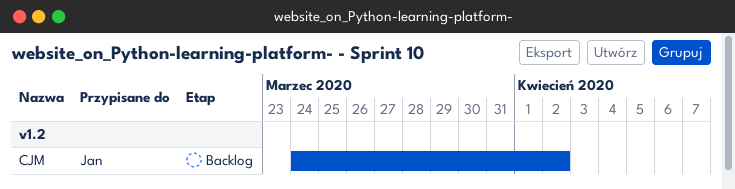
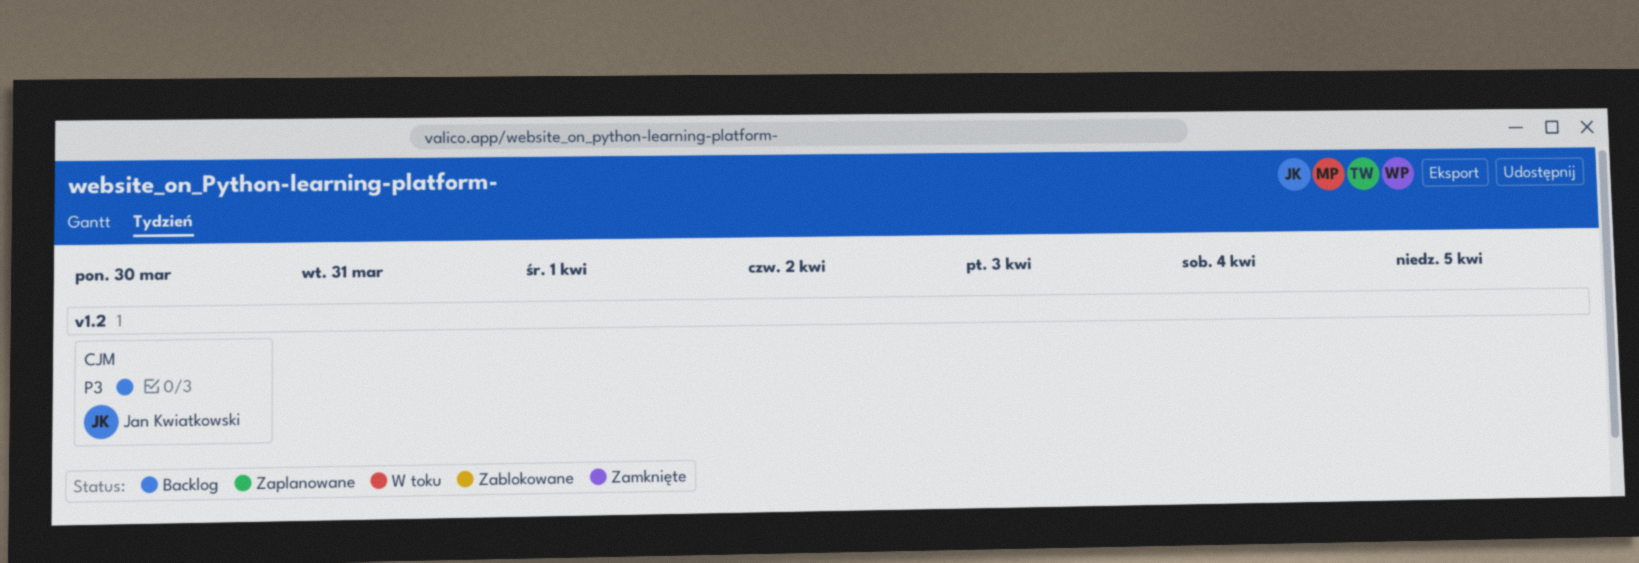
CJM, due: Apr 2 -> Mar 30

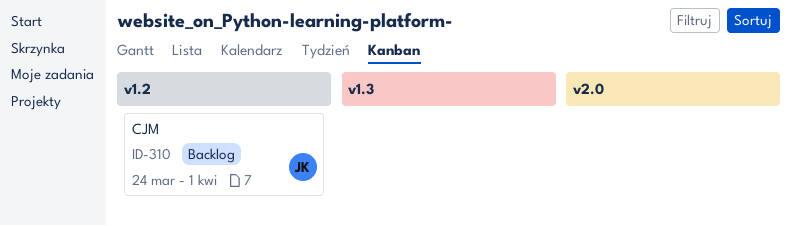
CJM, due: Mar 30 -> Apr 1

